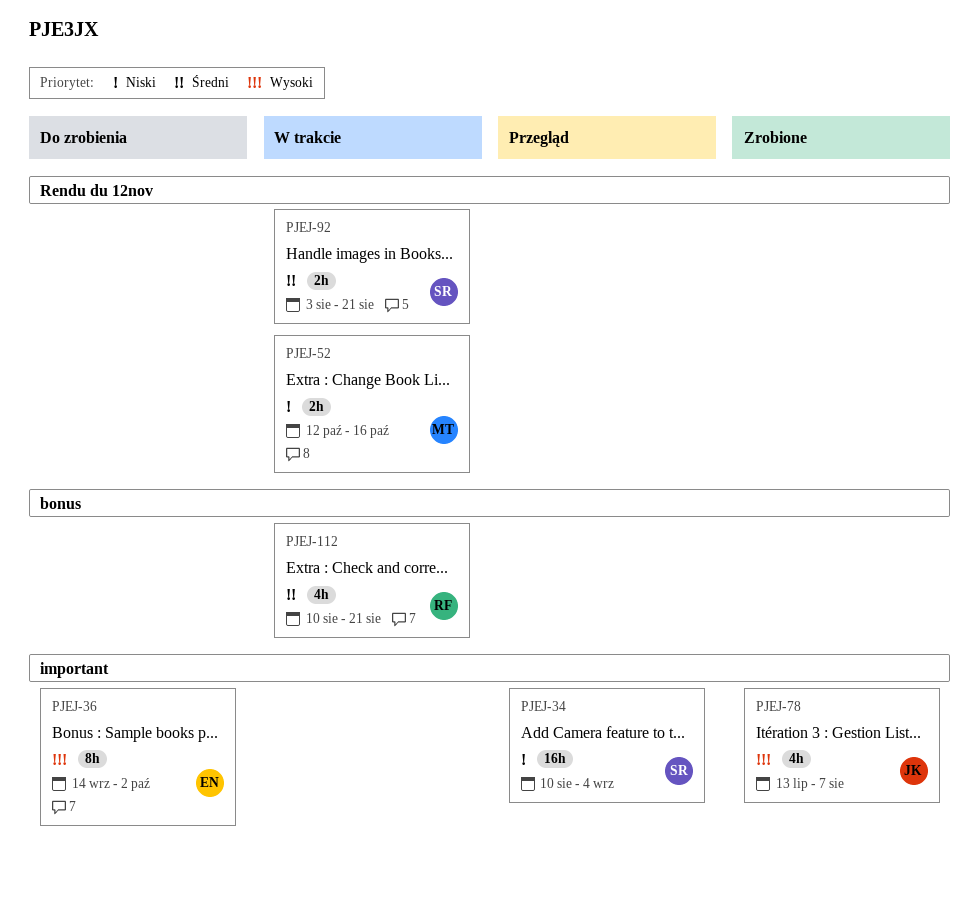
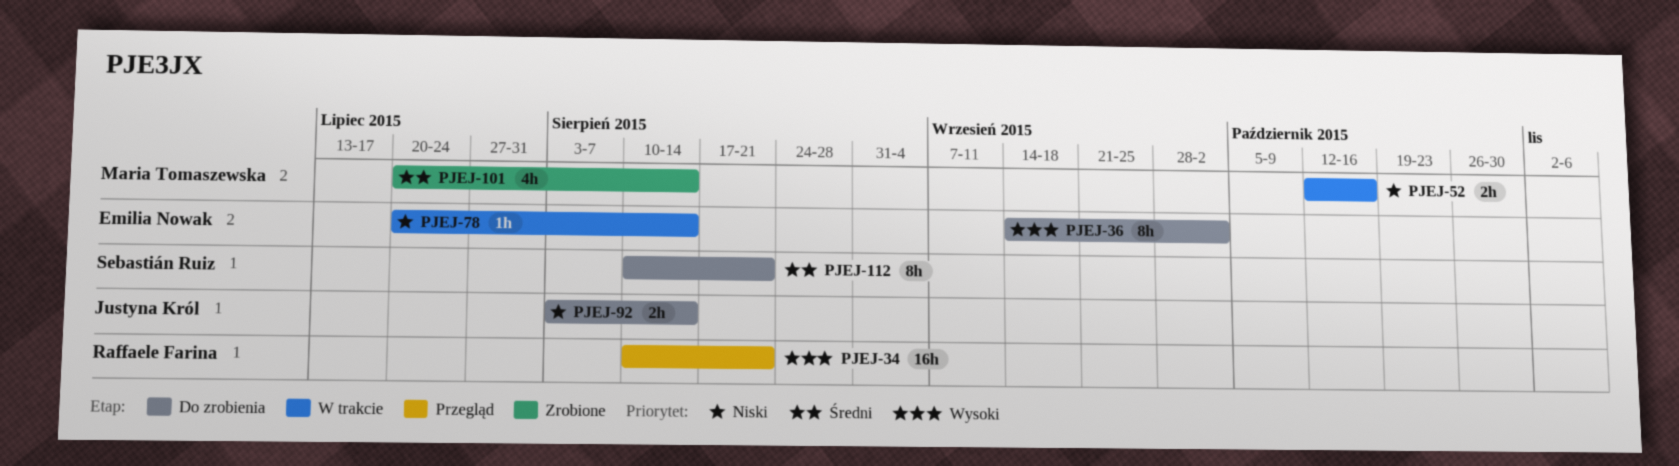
PJEJ-34, owner: Sebastián Ruiz -> Raffaele Farina
PJEJ-34, priority: Niski -> Wysoki
PJEJ-34, due: Sep 4 -> Aug 21
PJEJ-78, status: Zrobione -> W trakcie
PJEJ-78, owner: Justyna Król -> Emilia Nowak
PJEJ-78, priority: Wysoki -> Niski
PJEJ-78, estimate: 4h -> 1h
PJEJ-78, start: Jul 13 -> Jul 20
PJEJ-78, due: Aug 7 -> Aug 14
PJEJ-92, status: W trakcie -> Do zrobienia
PJEJ-92, owner: Sebastián Ruiz -> Justyna Król
PJEJ-92, priority: Średni -> Niski
PJEJ-92, due: Aug 21 -> Aug 14
PJEJ-101: none -> present
PJEJ-112, status: W trakcie -> Do zrobienia
PJEJ-112, owner: Raffaele Farina -> Sebastián Ruiz
PJEJ-112, estimate: 4h -> 8h

